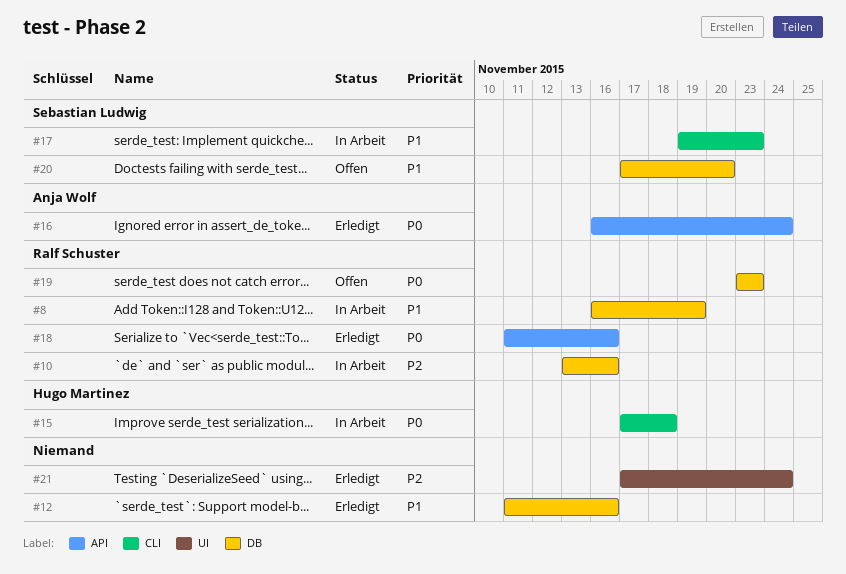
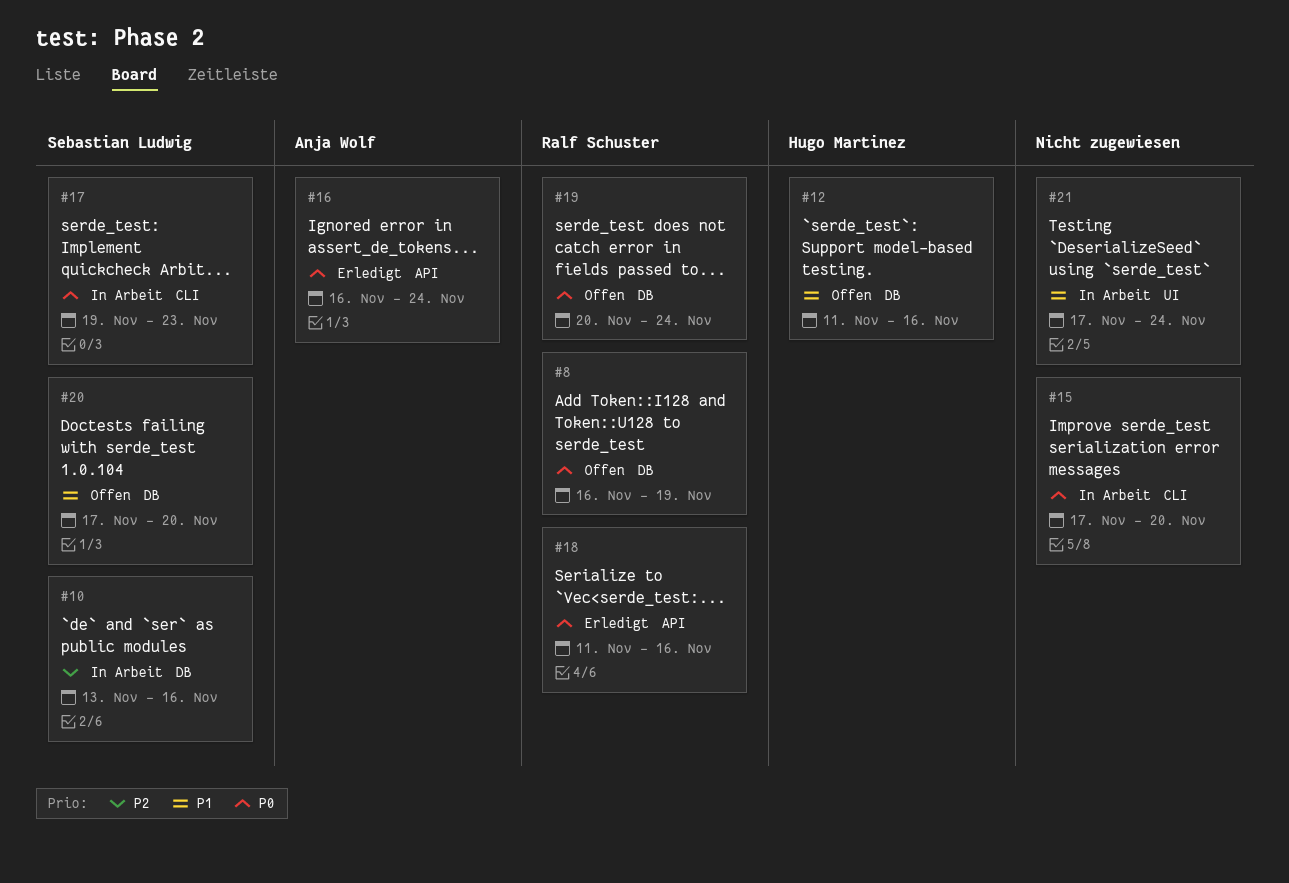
#8, status: In Arbeit -> Offen
#8, priority: P1 -> P0
#10, owner: Ralf Schuster -> Sebastian Ludwig
#12, status: Erledigt -> Offen
#12, owner: none -> Hugo Martinez
#15, owner: Hugo Martinez -> none
#15, due: Nov 18 -> Nov 20
#17, priority: P1 -> P0
#19, start: Nov 23 -> Nov 20
#19, due: Nov 23 -> Nov 24
#21, status: Erledigt -> In Arbeit
#21, priority: P2 -> P1

